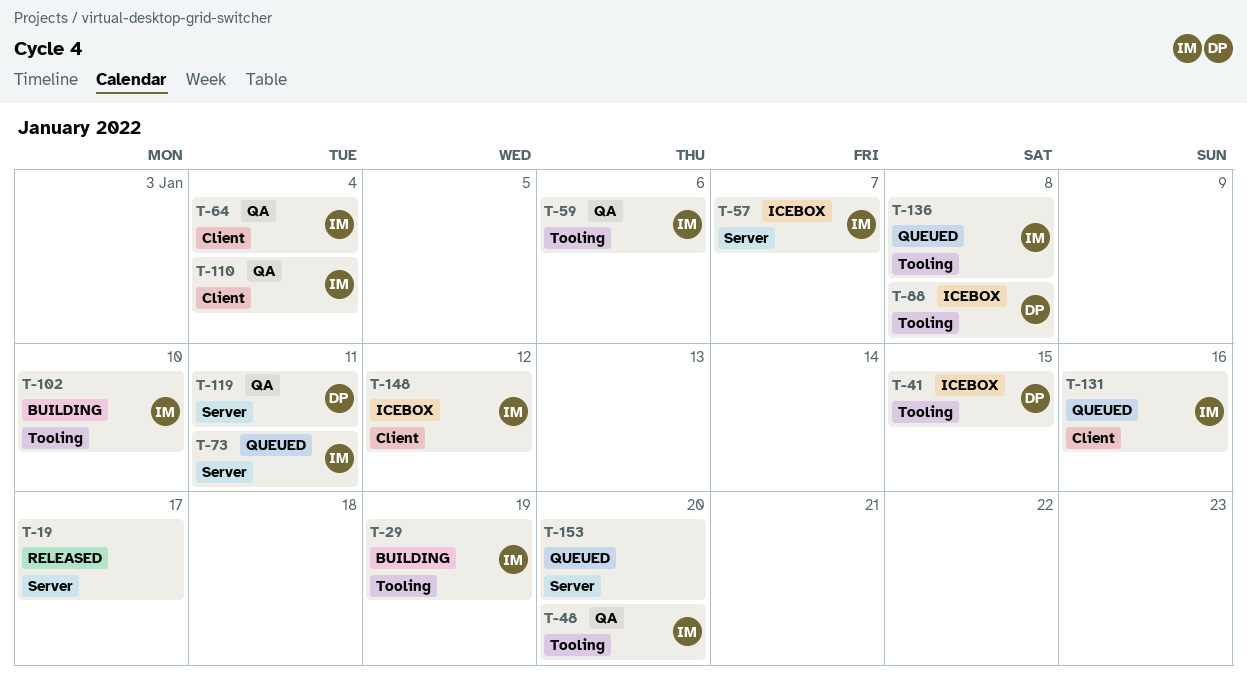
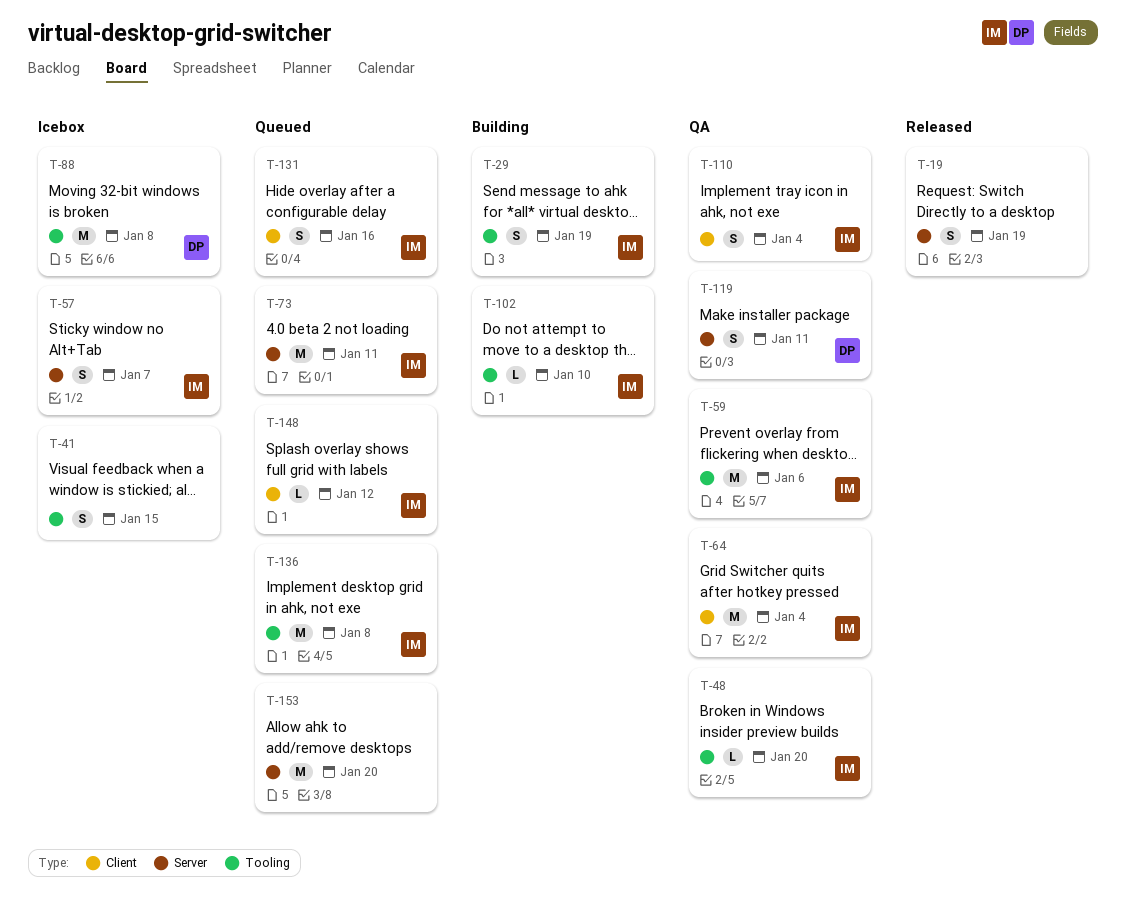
T-19, due: Jan 17 -> Jan 19
T-41, owner: DP -> none
T-148, status: Icebox -> Queued

